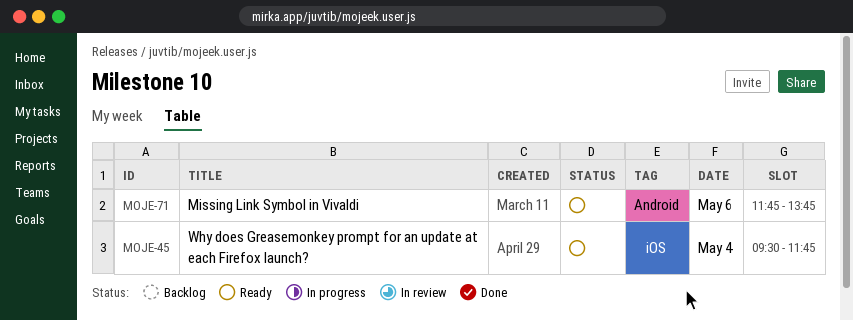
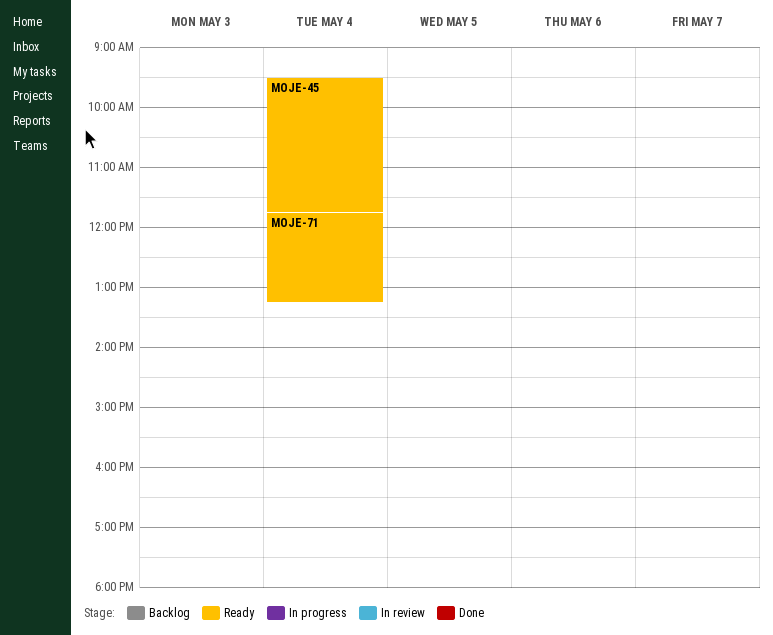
MOJE-71, day: May 6 -> May 4
MOJE-71, ends: 13:45 -> 13:15

